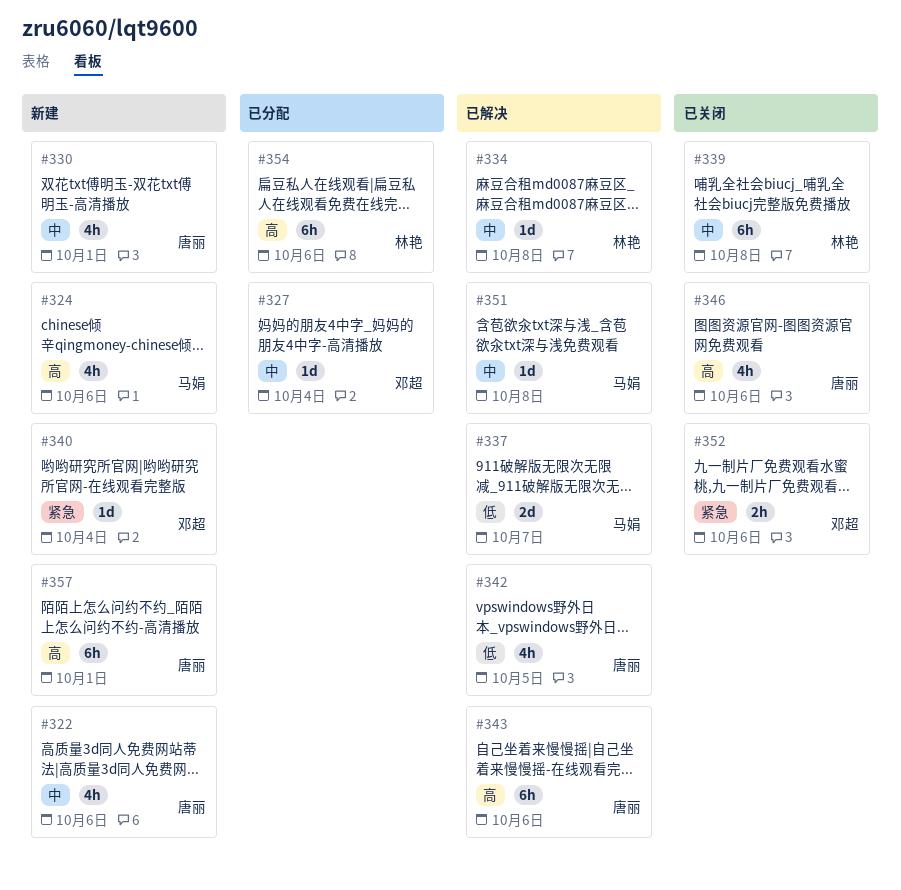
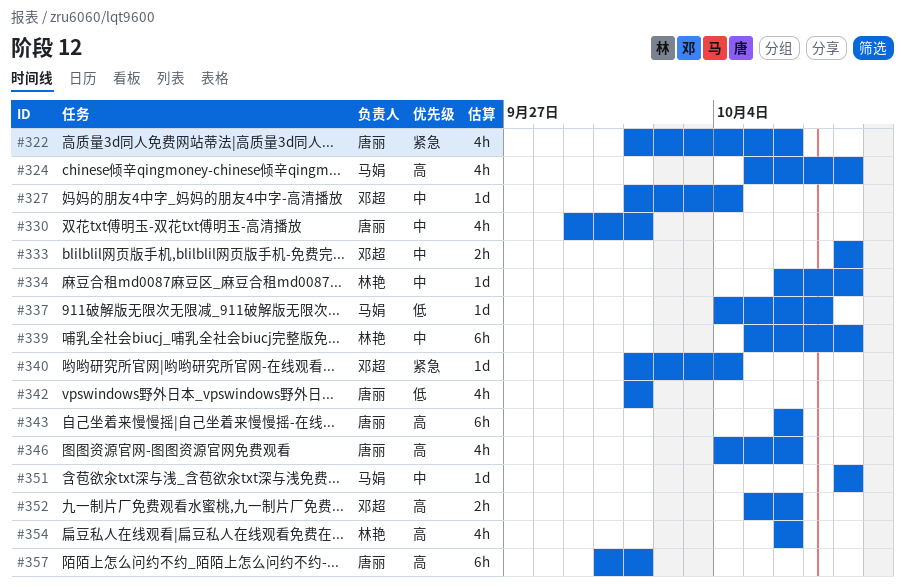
#322, priority: 中 -> 紧急
#324, due: Oct 6 -> Oct 8
#333: none -> present
#337, estimate: 2d -> 1d
#342, due: Oct 5 -> Oct 1
#352, priority: 紧急 -> 高
#354, estimate: 6h -> 4h

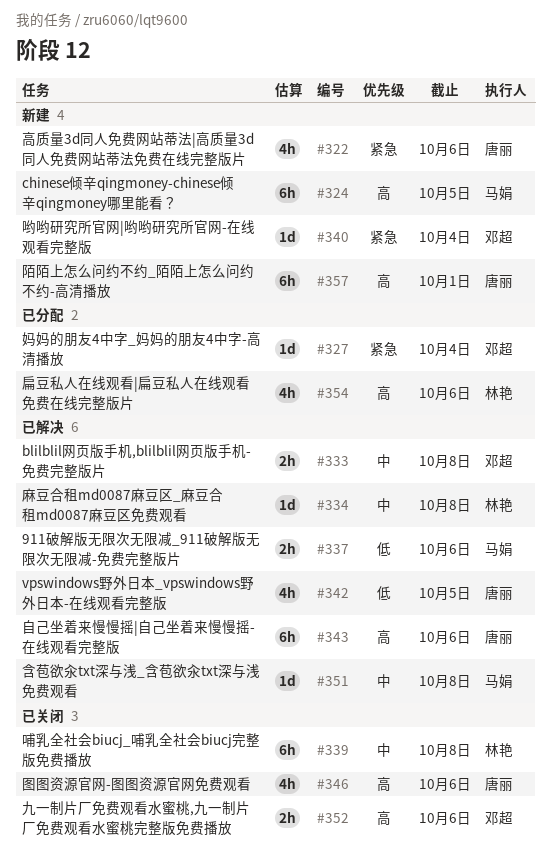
#324, estimate: 4h -> 6h
#324, due: Oct 8 -> Oct 5
#327, priority: 中 -> 紧急
#330: present -> none
#337, estimate: 1d -> 2h
#337, due: Oct 7 -> Oct 6
#342, due: Oct 1 -> Oct 5

